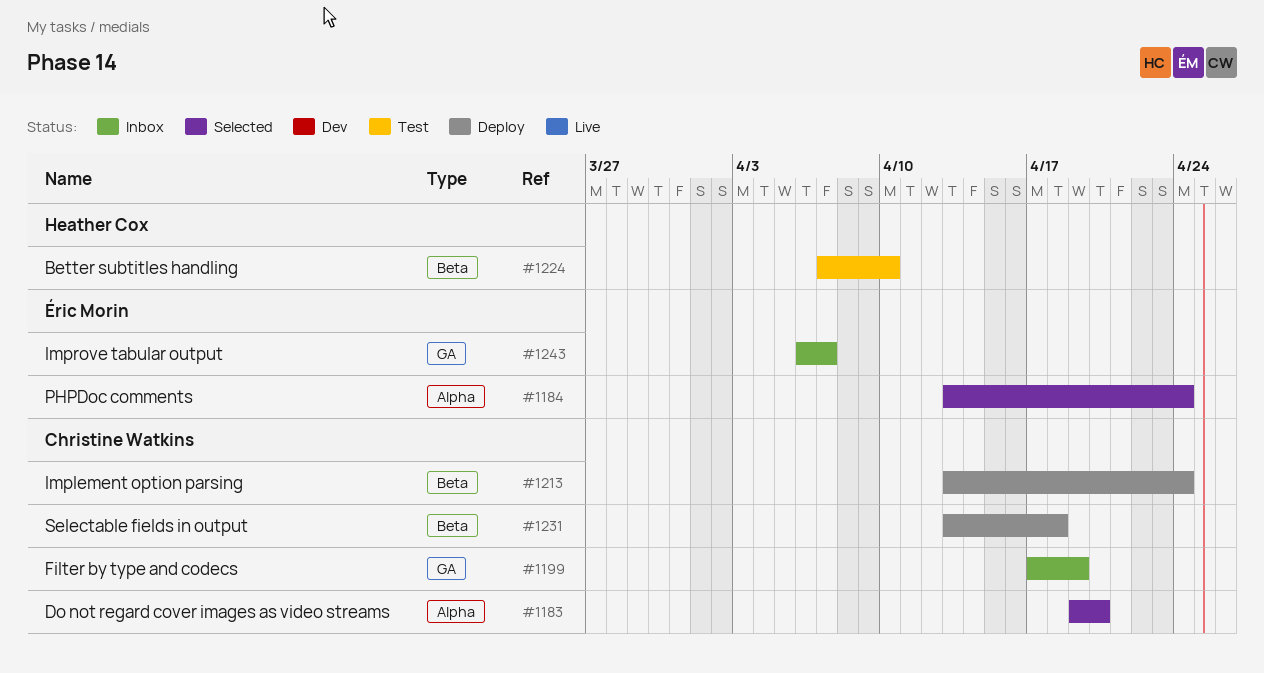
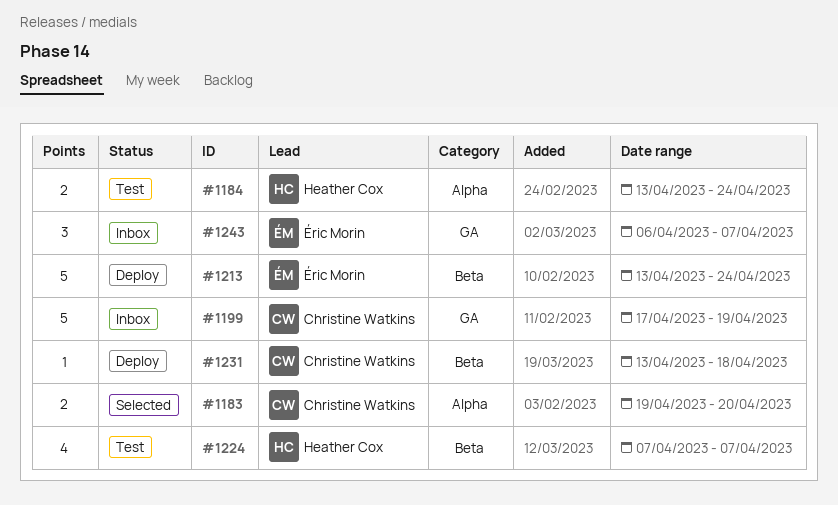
#1184, status: Selected -> Test
#1184, owner: Éric Morin -> Heather Cox
#1213, owner: Christine Watkins -> Éric Morin
#1224, due: Apr 10 -> Apr 7

